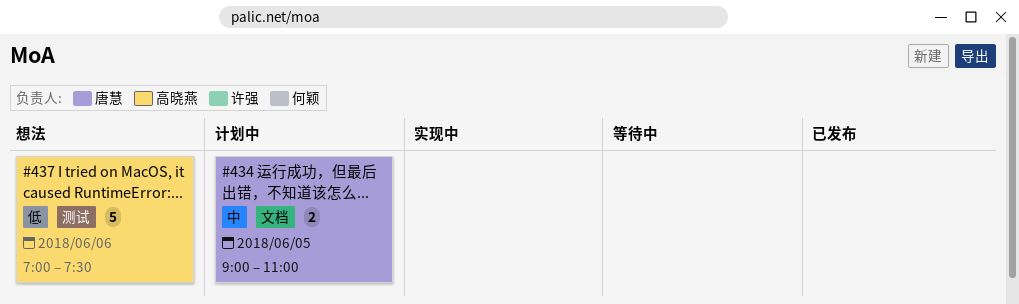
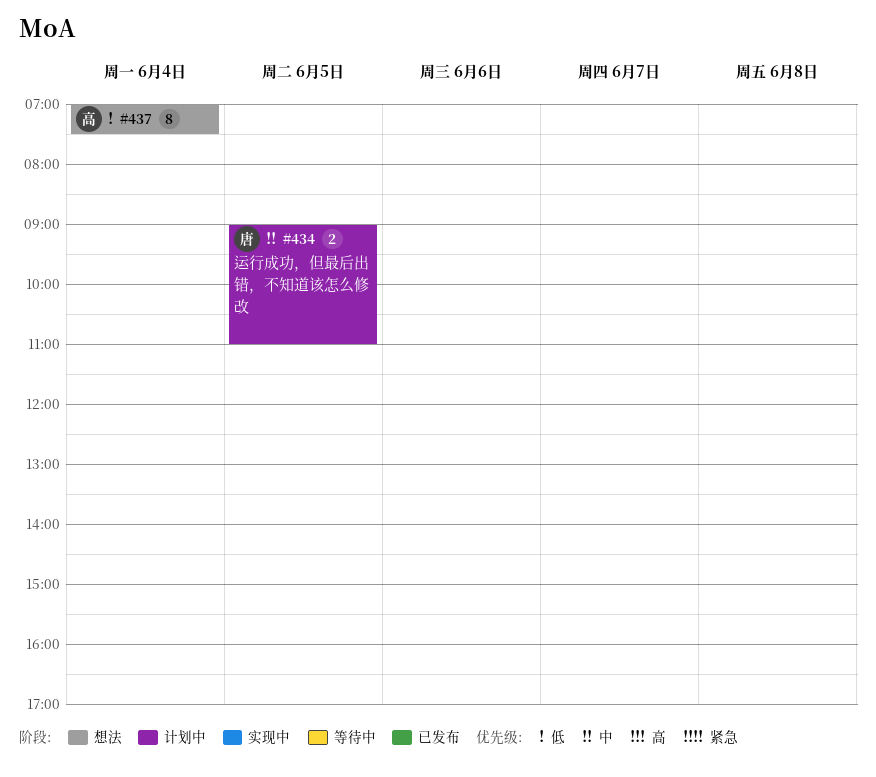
#437, estimate: 5 -> 8
#437, day: Jun 6 -> Jun 4

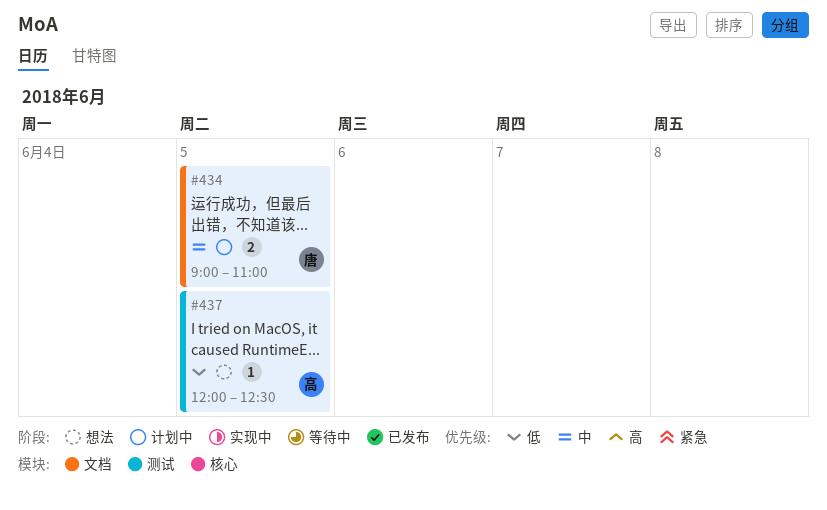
#437, estimate: 8 -> 1
#437, day: Jun 4 -> Jun 5
#437, begins: 07:00 -> 12:00
#437, ends: 07:30 -> 12:30

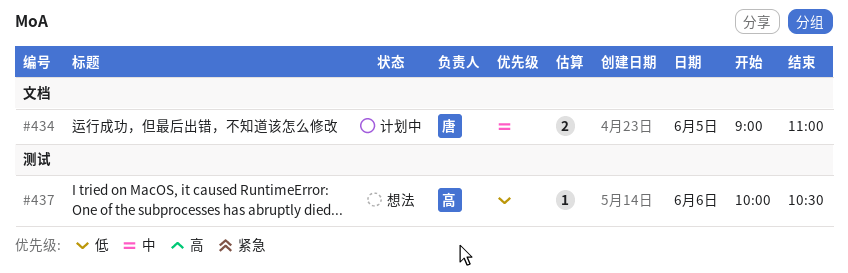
#437, day: Jun 5 -> Jun 6
#437, begins: 12:00 -> 10:00
#437, ends: 12:30 -> 10:30

